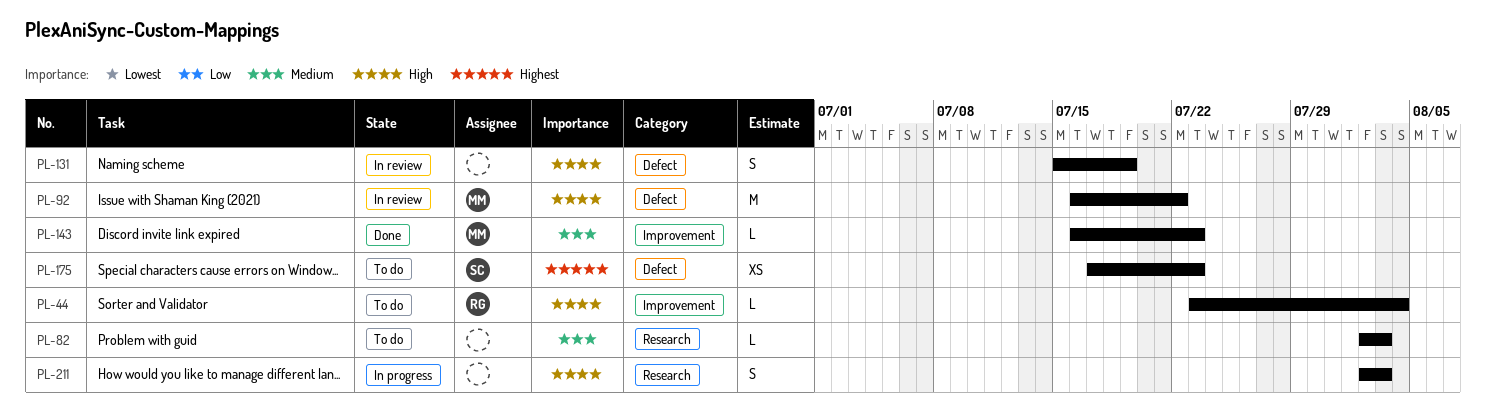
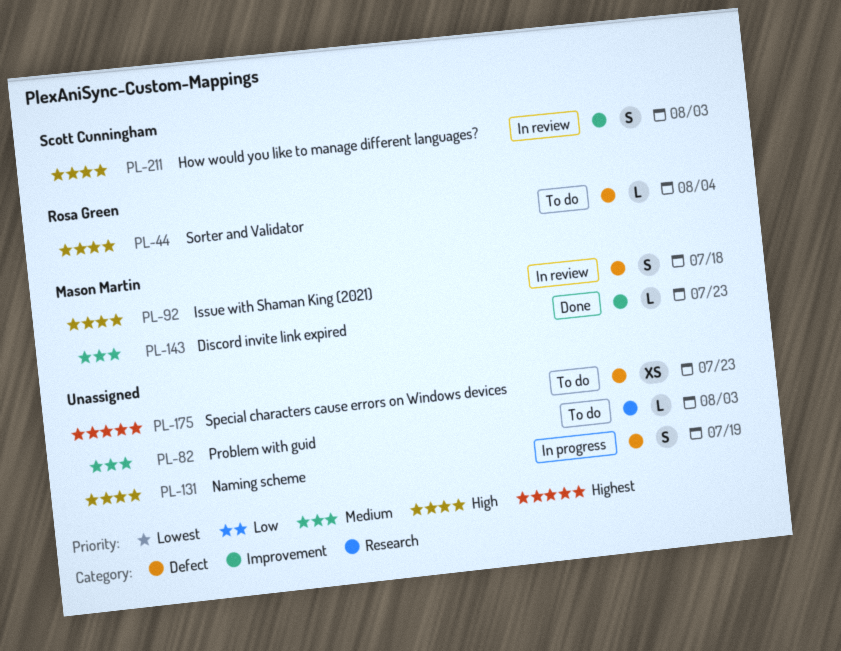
PL-44, label: Improvement -> Defect
PL-92, estimate: M -> S
PL-92, due: Jul 22 -> Jul 18
PL-131, status: In review -> In progress
PL-175, owner: Scott Cunningham -> none
PL-211, status: In progress -> In review
PL-211, owner: none -> Scott Cunningham
PL-211, label: Research -> Improvement

